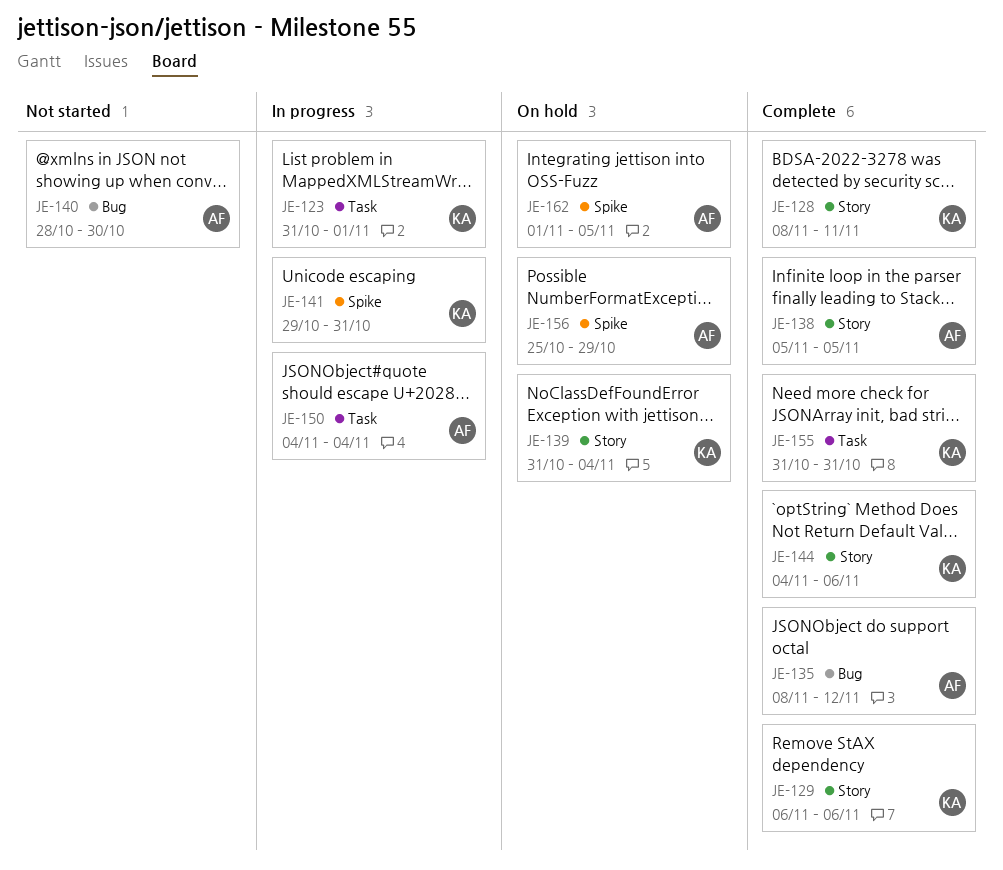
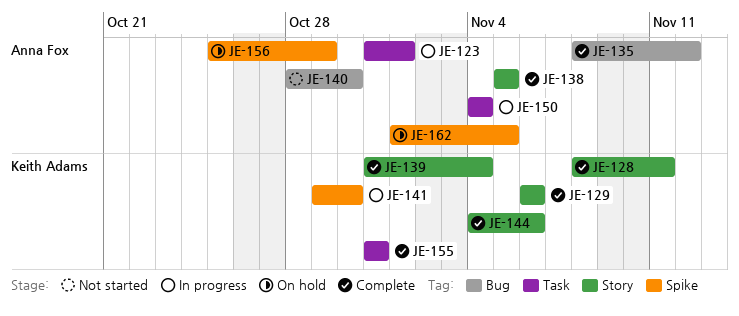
JE-123, owner: Keith Adams -> Anna Fox
JE-139, status: On hold -> Complete
JE-141, due: Oct 31 -> Oct 30

